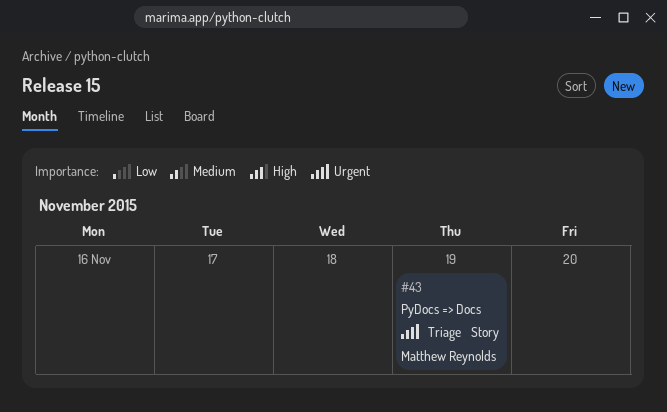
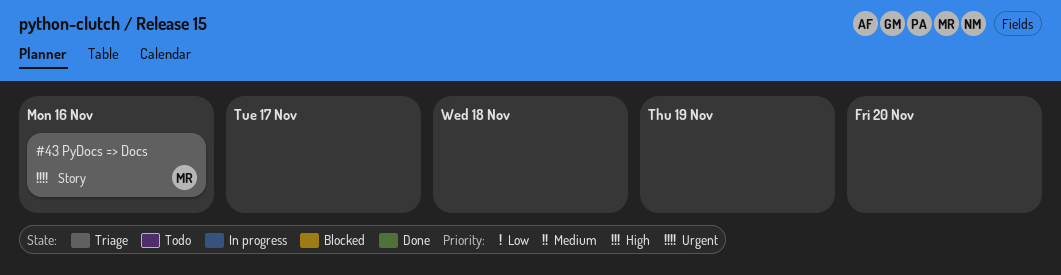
#43, due: Nov 19 -> Nov 16

